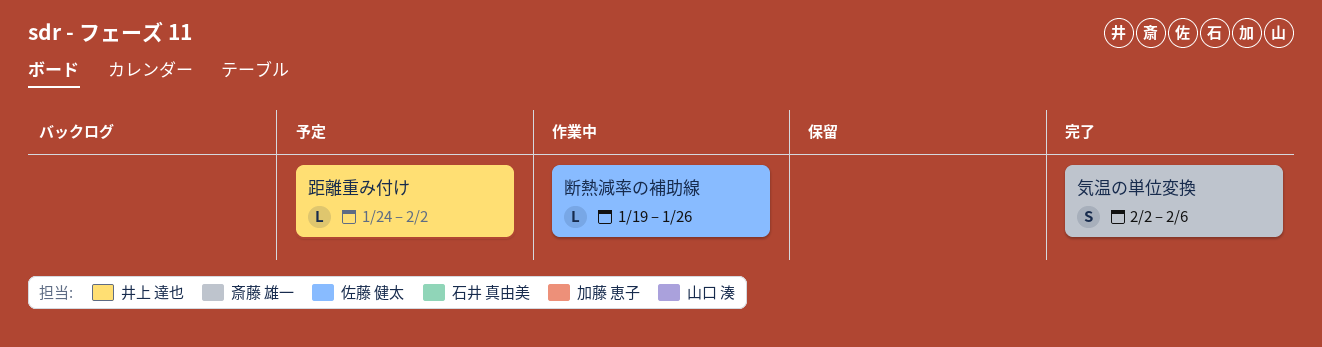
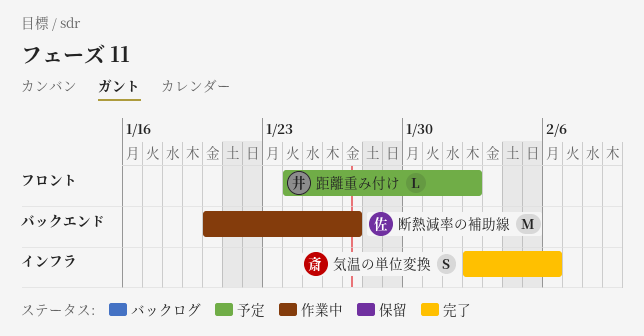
断熱減率の補助線, estimate: L -> M
断熱減率の補助線, start: Jan 19 -> Jan 20
断熱減率の補助線, due: Jan 26 -> Jan 27

